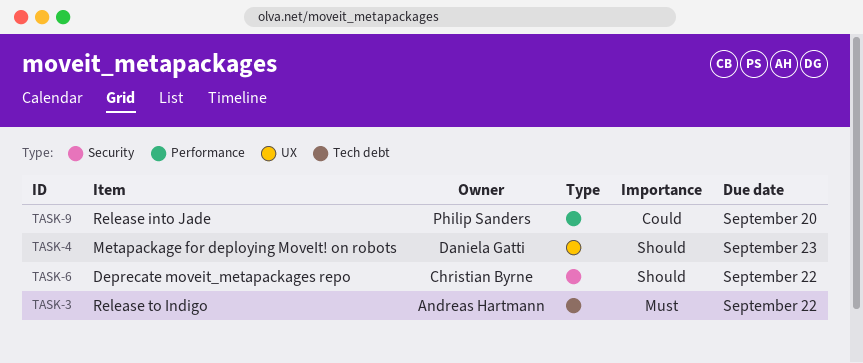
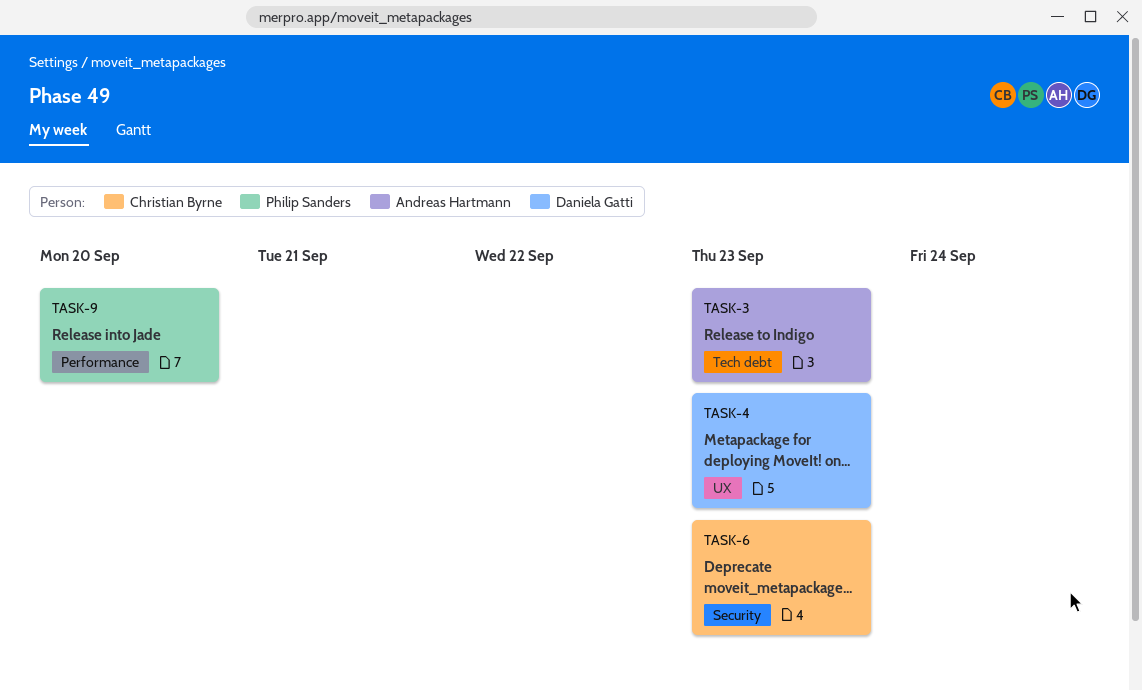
TASK-3, due: Sep 22 -> Sep 23
TASK-6, due: Sep 22 -> Sep 23

